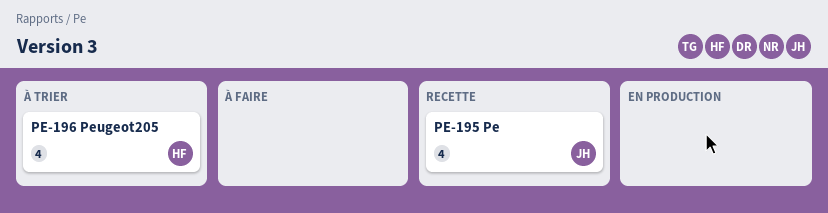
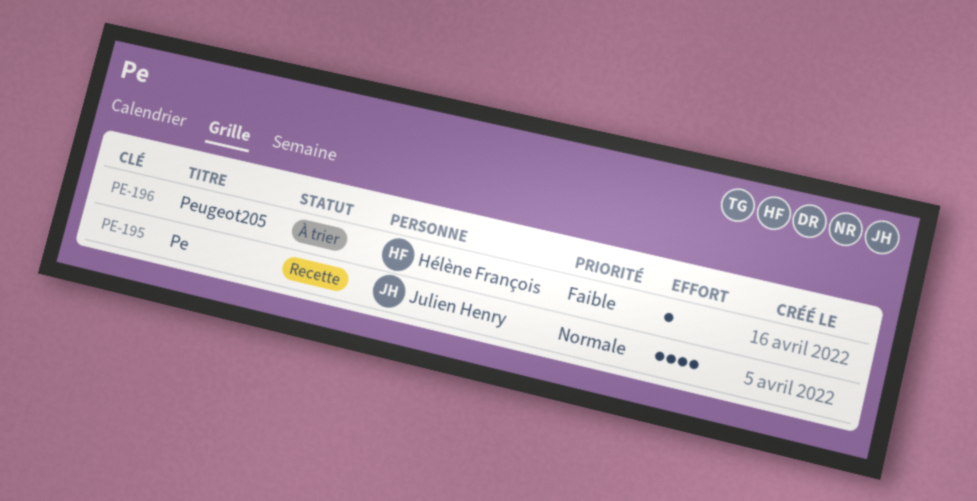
PE-196, estimate: 4 -> 1

